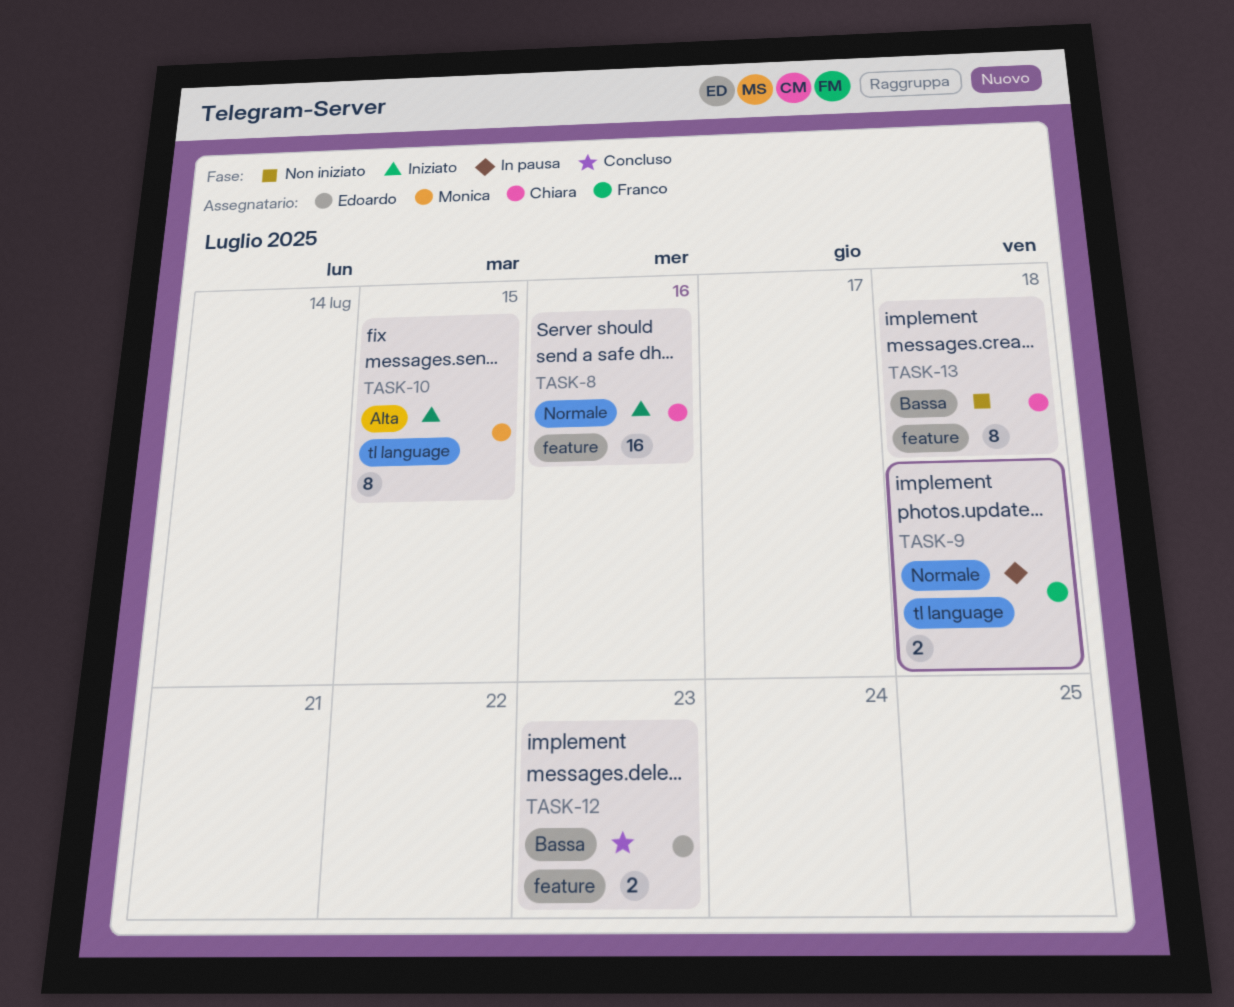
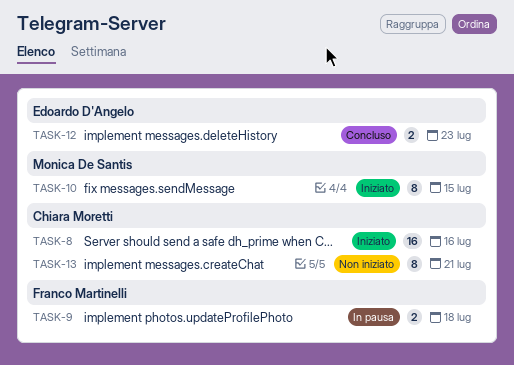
TASK-13, due: Jul 18 -> Jul 21

